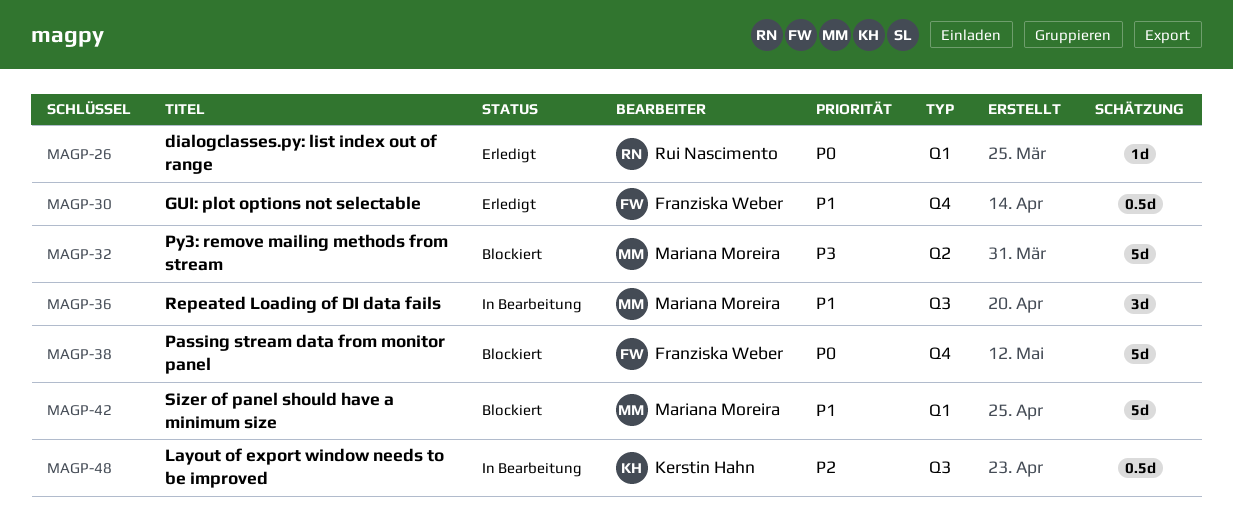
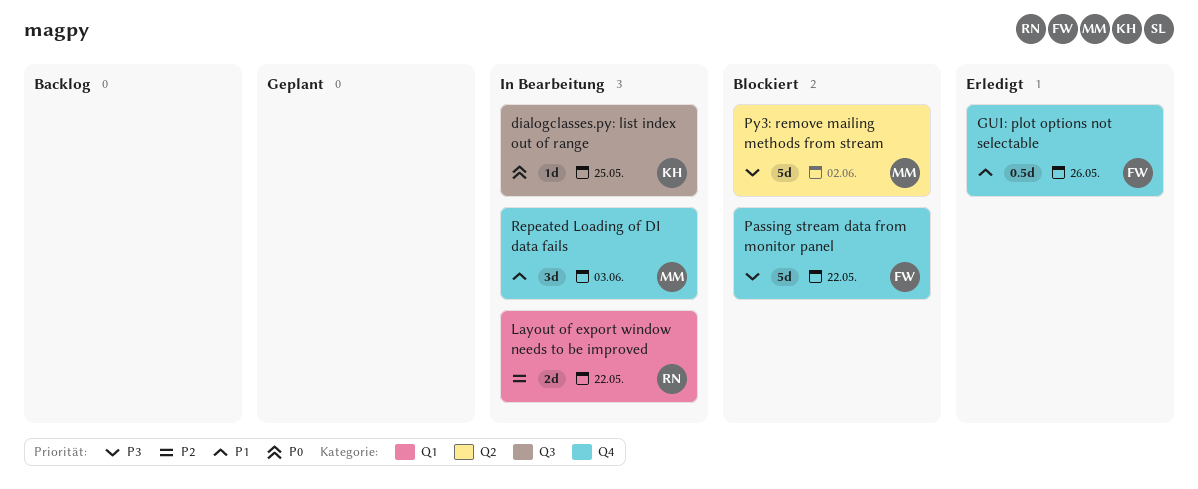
dialogclasses.py: list index out of range, status: Erledigt -> In Bearbeitung
dialogclasses.py: list index out of range, owner: Rui Nascimento -> Kerstin Hahn
dialogclasses.py: list index out of range, label: Q1 -> Q3
Layout of export window needs to be improved, owner: Kerstin Hahn -> Rui Nascimento
Layout of export window needs to be improved, label: Q3 -> Q1
Layout of export window needs to be improved, estimate: 0.5d -> 2d
Passing stream data from monitor panel, priority: P0 -> P3
Repeated Loading of DI data fails, label: Q3 -> Q4
Sizer of panel should have a minimum size: present -> none

